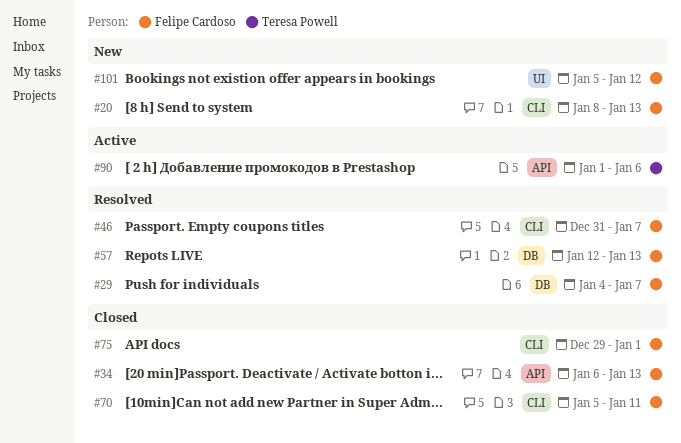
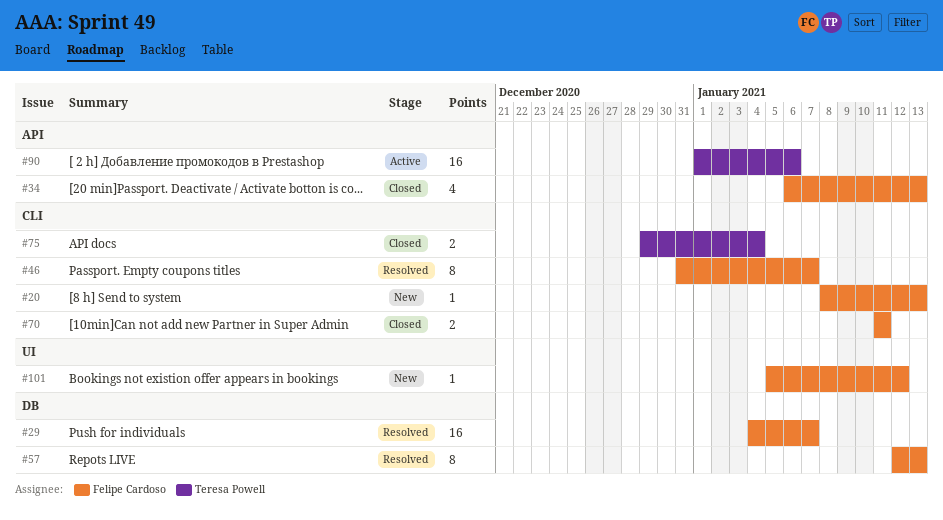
#70, start: Jan 5 -> Jan 11
#75, owner: Felipe Cardoso -> Teresa Powell
#75, due: Jan 1 -> Jan 4

